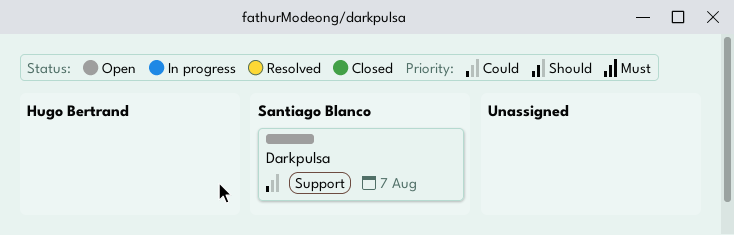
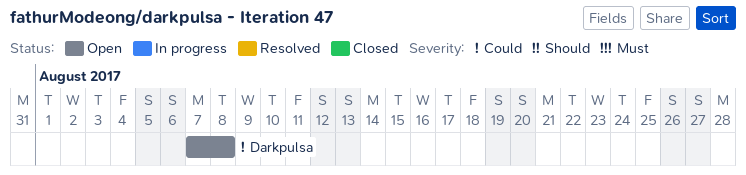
Darkpulsa, due: Aug 7 -> Aug 8

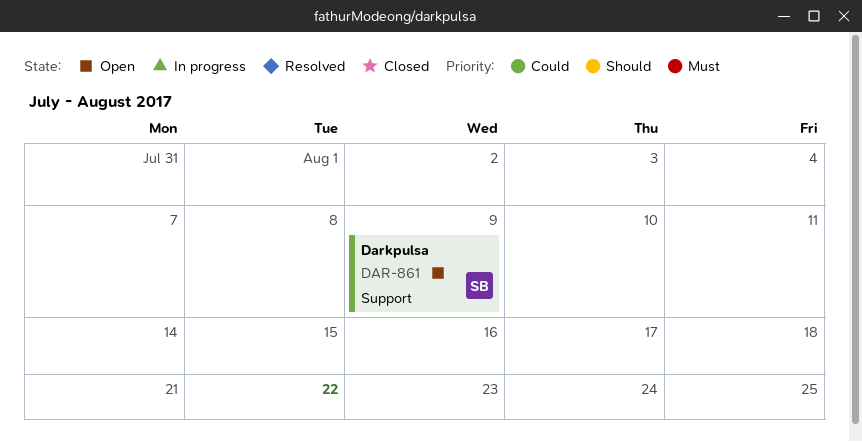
Darkpulsa, due: Aug 8 -> Aug 9

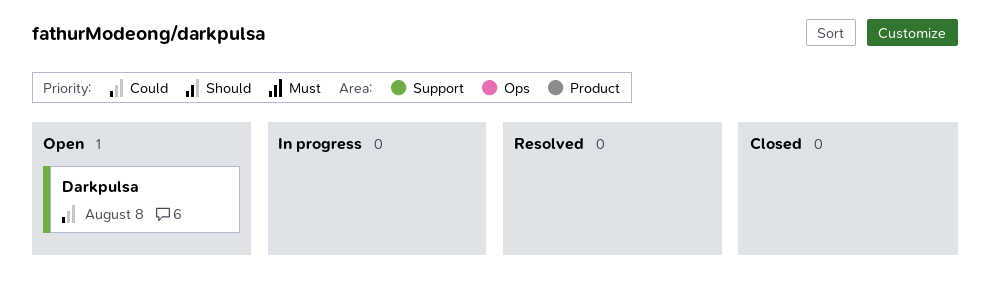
Darkpulsa, due: Aug 9 -> Aug 8

